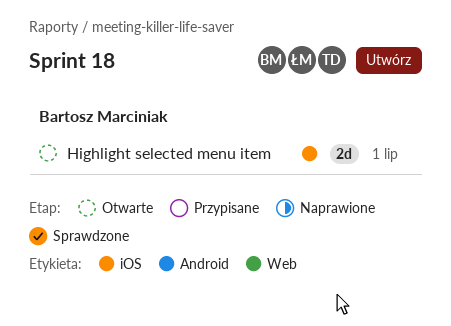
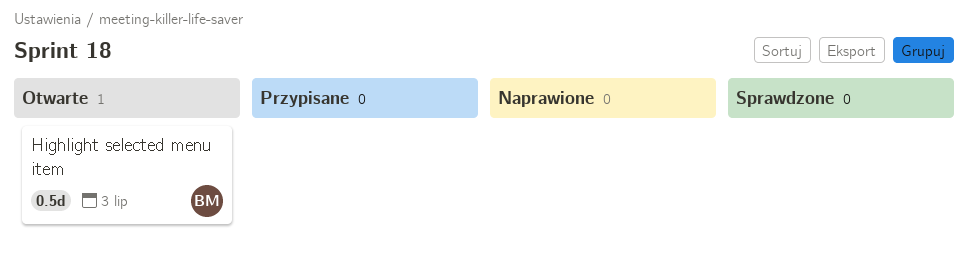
Highlight selected menu item, estimate: 2d -> 0.5d
Highlight selected menu item, due: Jul 1 -> Jul 3

